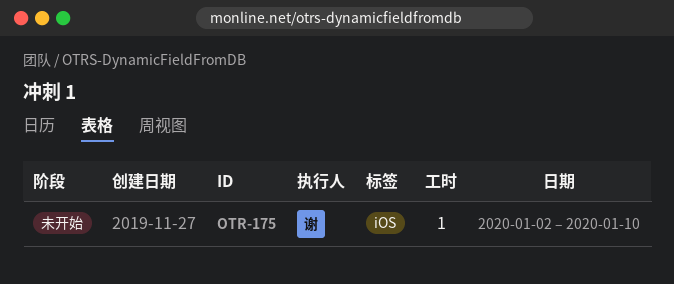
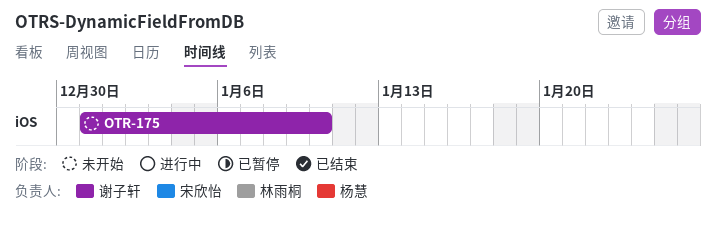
OTR-175, start: Jan 2 -> Dec 31

